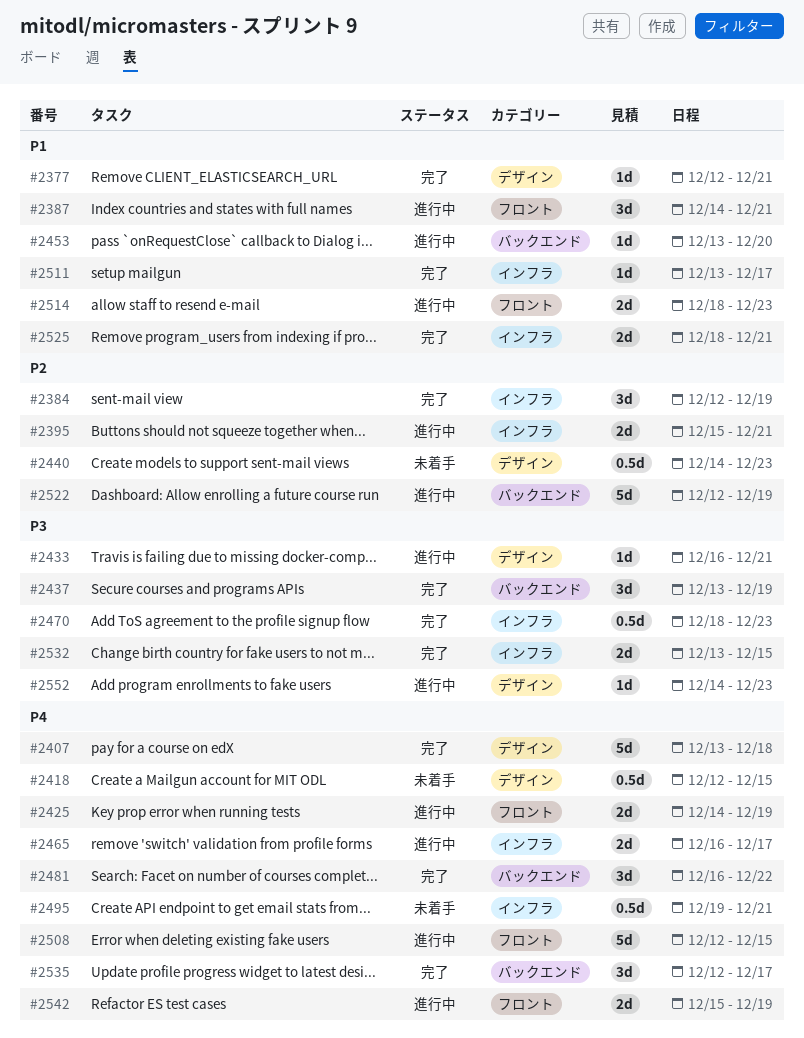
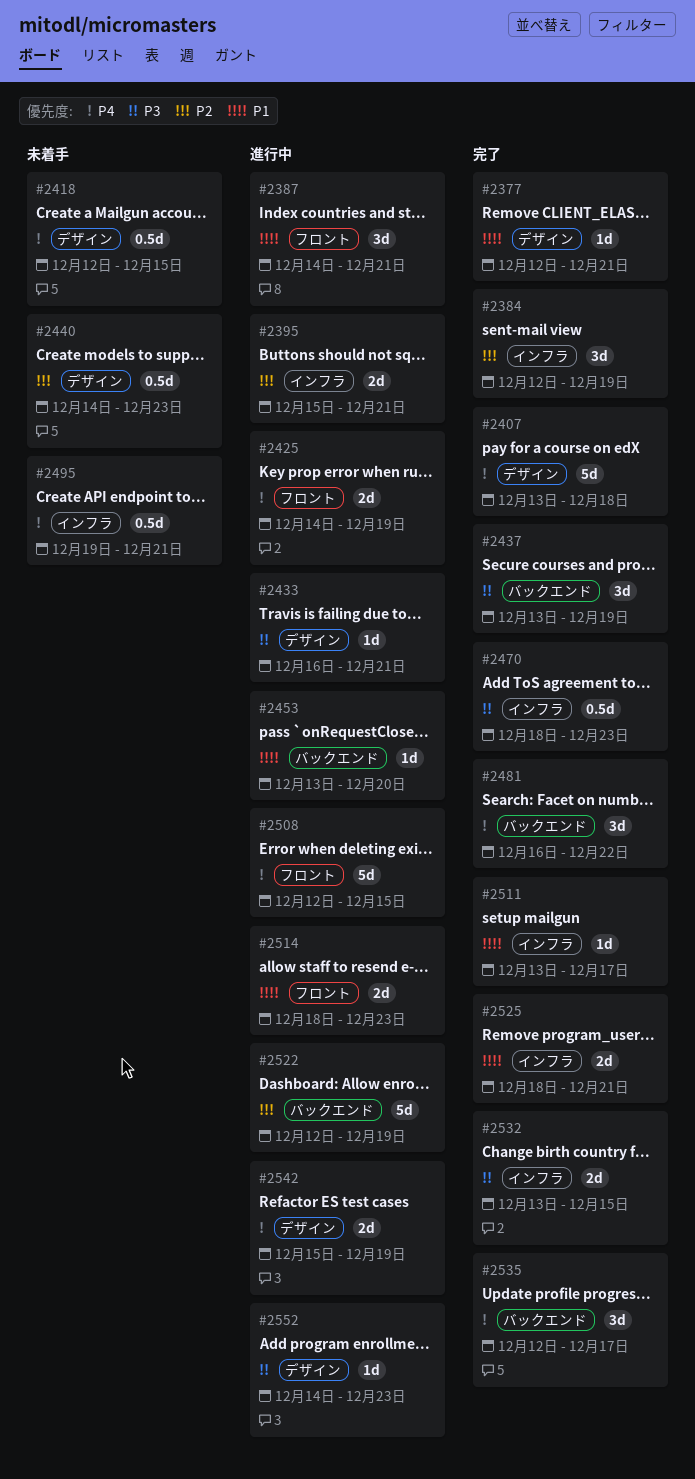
#2465: present -> none
#2542, label: フロント -> デザイン

